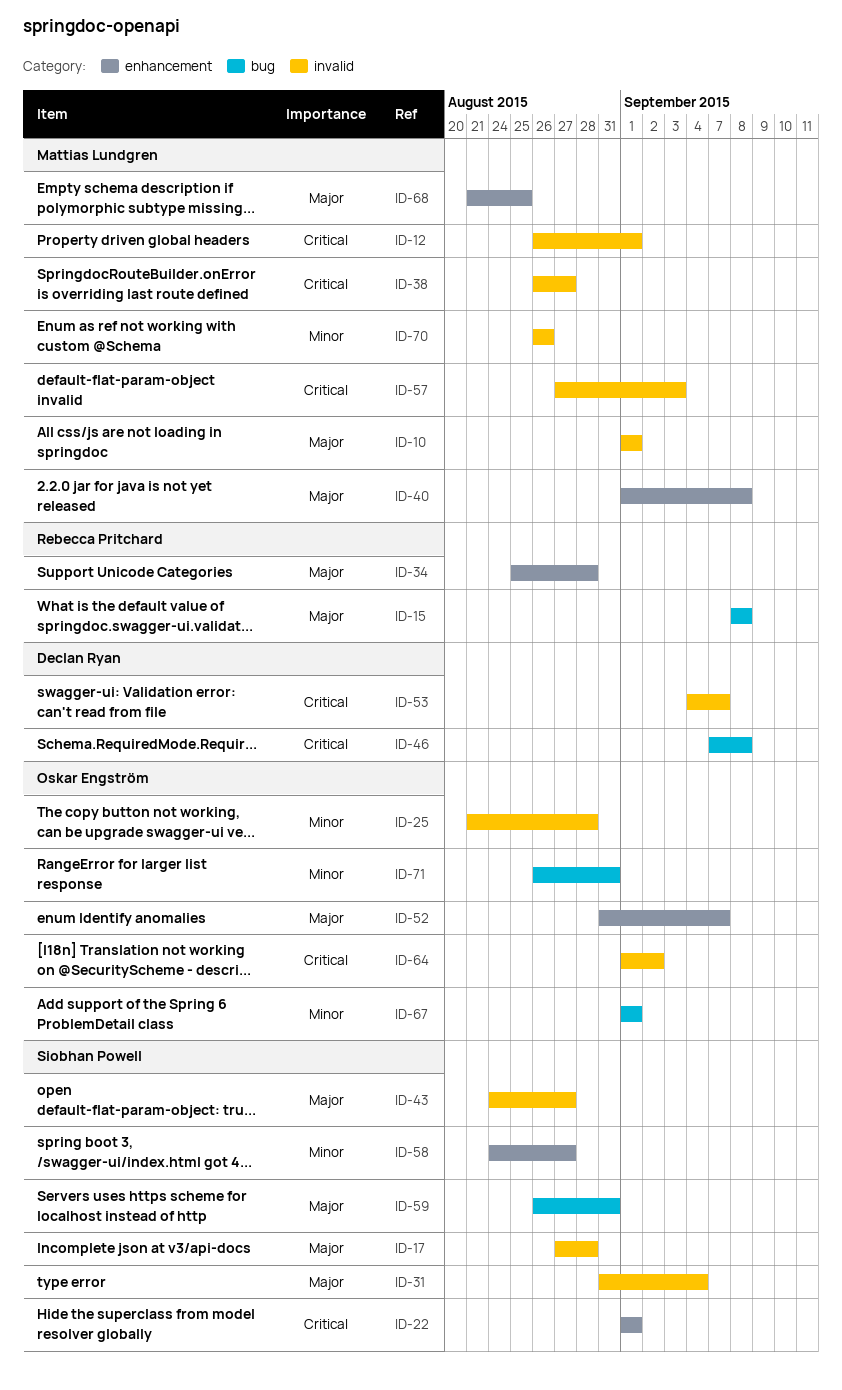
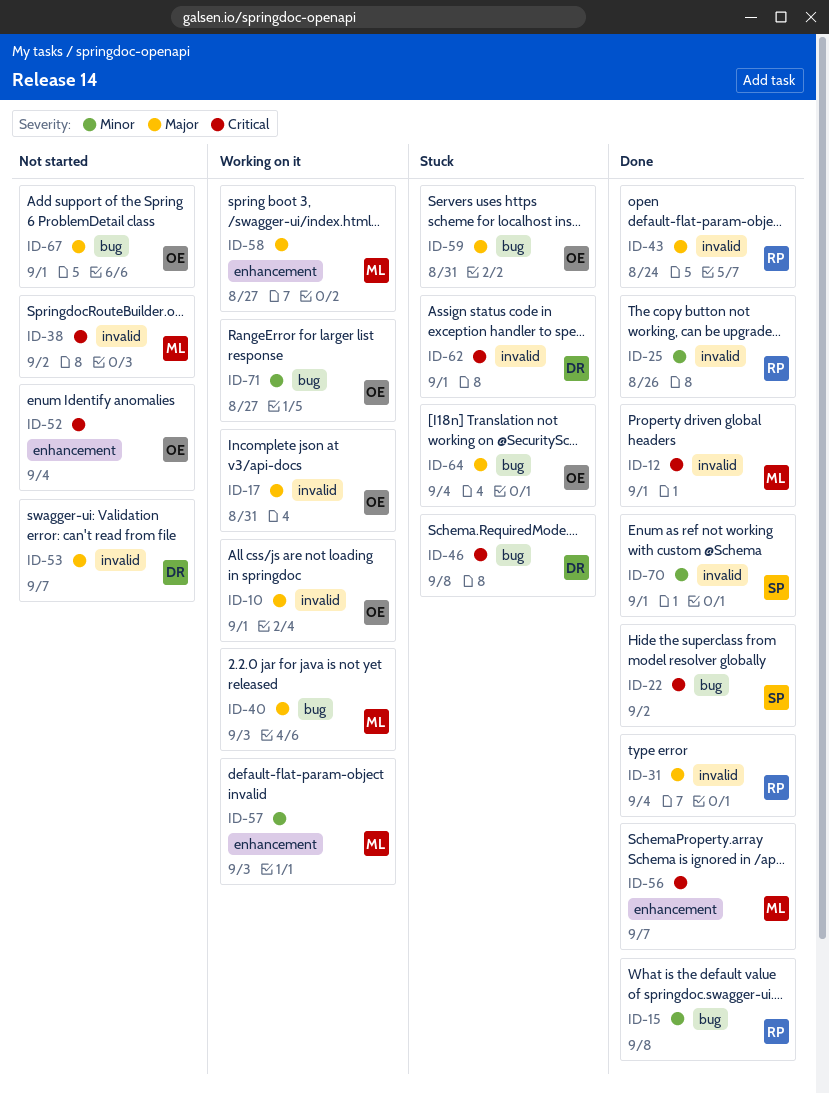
ID-10, owner: Mattias Lundgren -> Oskar Engström
ID-15, priority: Major -> Minor
ID-17, owner: Siobhan Powell -> Oskar Engström
ID-17, due: Aug 28 -> Aug 31
ID-22, label: enhancement -> bug
ID-22, due: Sep 1 -> Sep 2
ID-25, owner: Oskar Engström -> Rebecca Pritchard
ID-25, due: Aug 28 -> Aug 26
ID-31, owner: Siobhan Powell -> Rebecca Pritchard
ID-34: present -> none
ID-38, due: Aug 27 -> Sep 2
ID-40, label: enhancement -> bug
ID-40, due: Sep 8 -> Sep 3
ID-43, owner: Siobhan Powell -> Rebecca Pritchard
ID-43, due: Aug 27 -> Aug 24
ID-52, priority: Major -> Critical
ID-52, due: Sep 7 -> Sep 4
ID-53, priority: Critical -> Major
ID-56: none -> present
ID-57, priority: Critical -> Minor
ID-57, label: invalid -> enhancement
ID-58, owner: Siobhan Powell -> Mattias Lundgren
ID-58, priority: Minor -> Major
ID-59, owner: Siobhan Powell -> Oskar Engström
ID-62: none -> present
ID-64, priority: Critical -> Major
ID-64, label: invalid -> bug
ID-64, due: Sep 2 -> Sep 4
ID-67, priority: Minor -> Major
ID-68: present -> none
ID-70, owner: Mattias Lundgren -> Siobhan Powell
ID-70, due: Aug 26 -> Sep 1
ID-71, due: Aug 31 -> Aug 27

